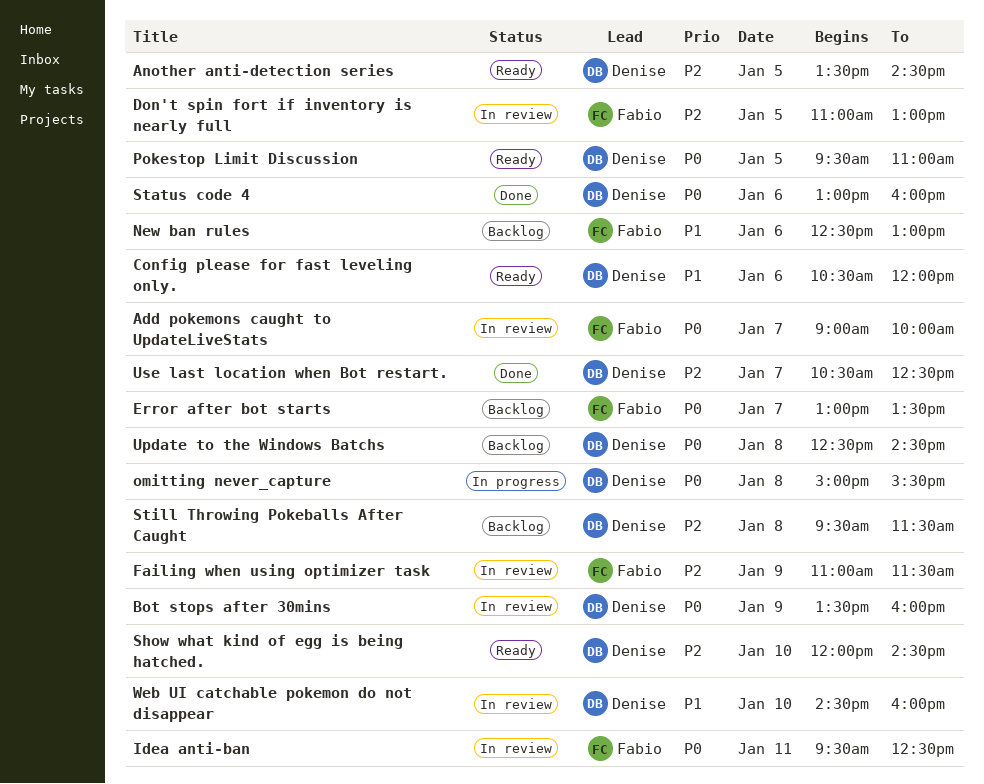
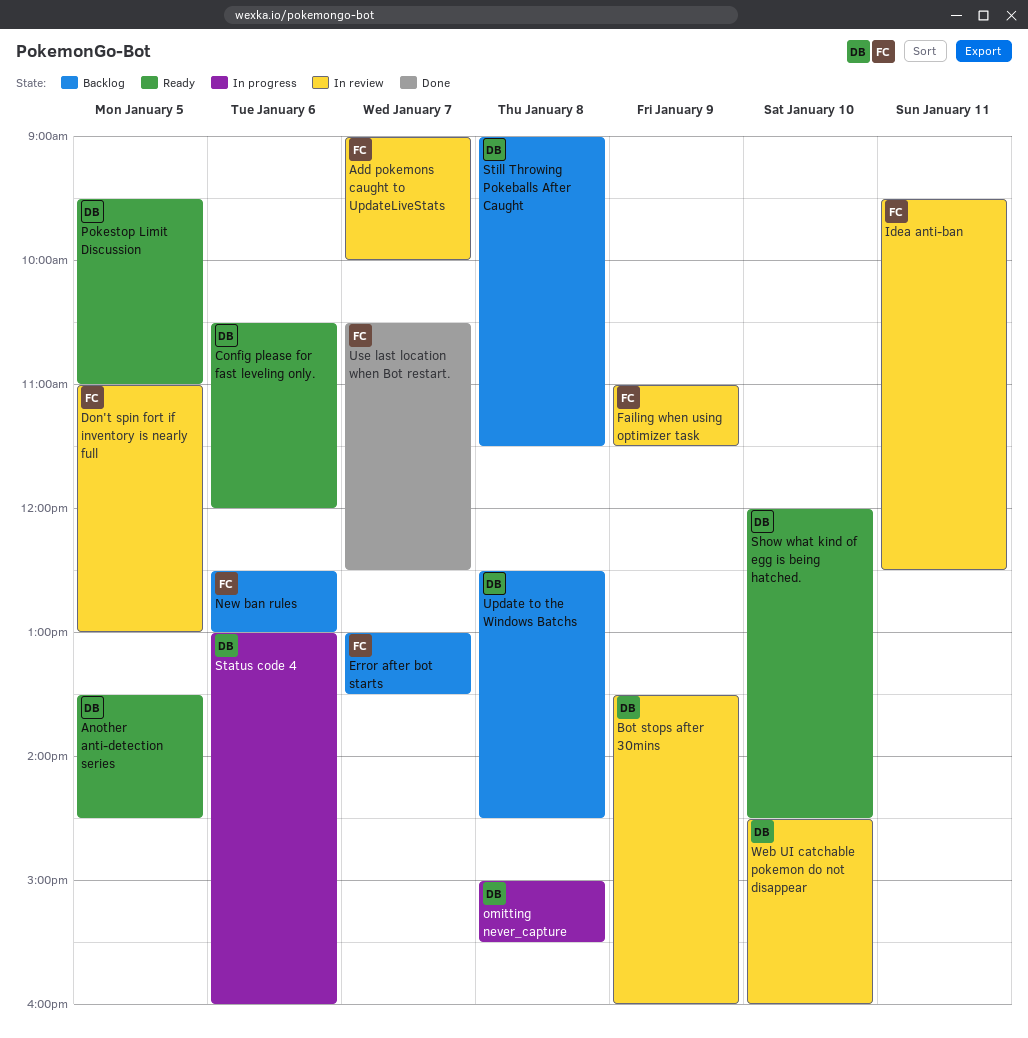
Status code 4, status: Done -> In progress
Still Throwing Pokeballs After Caught, begins: 09:30 -> 09:00
Use last location when Bot restart., owner: Denise -> Fabio

